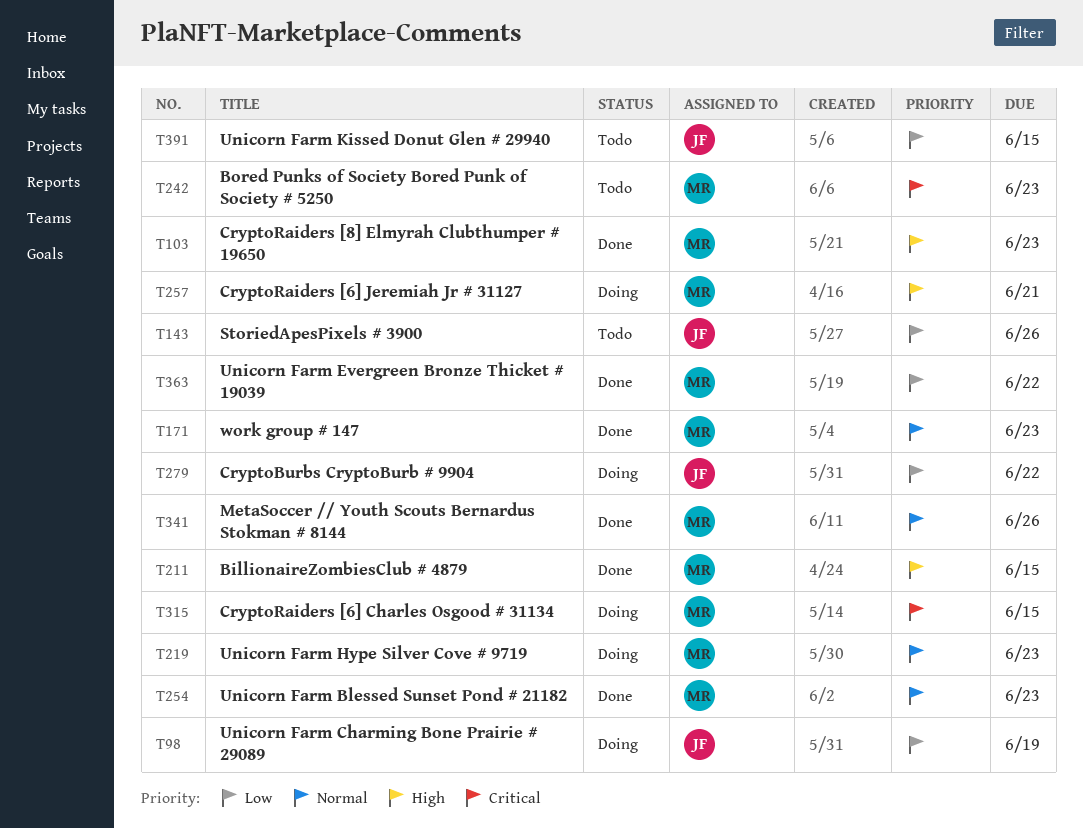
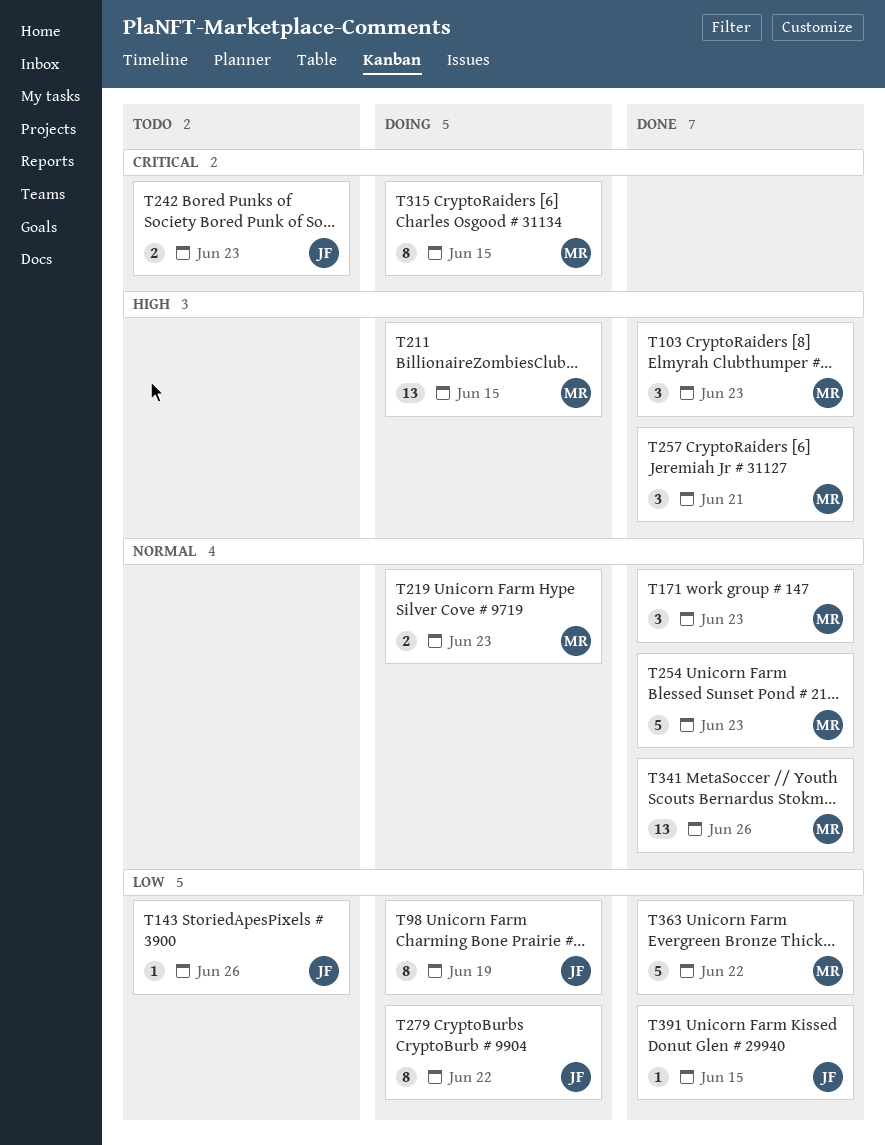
T211, status: Done -> Doing
T242, owner: MR -> JF
T257, status: Doing -> Done
T391, status: Todo -> Done

